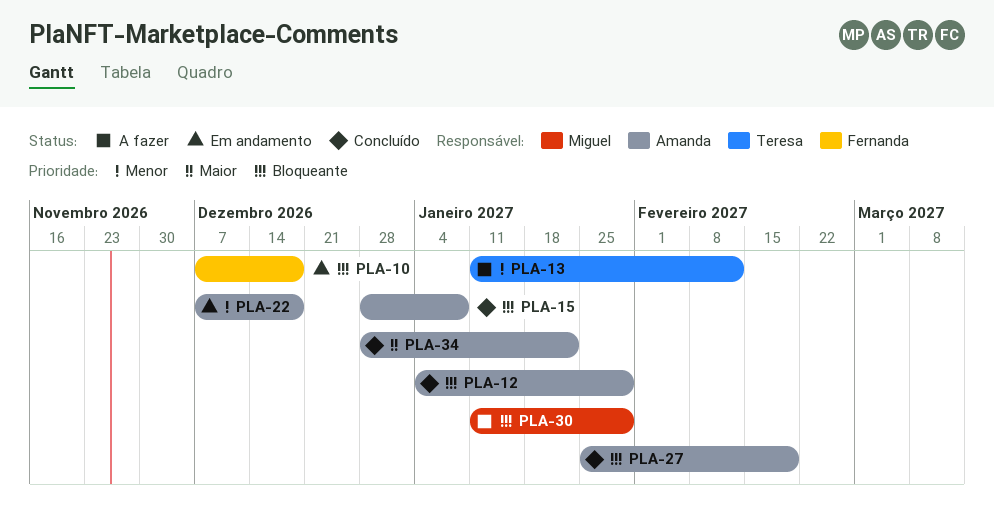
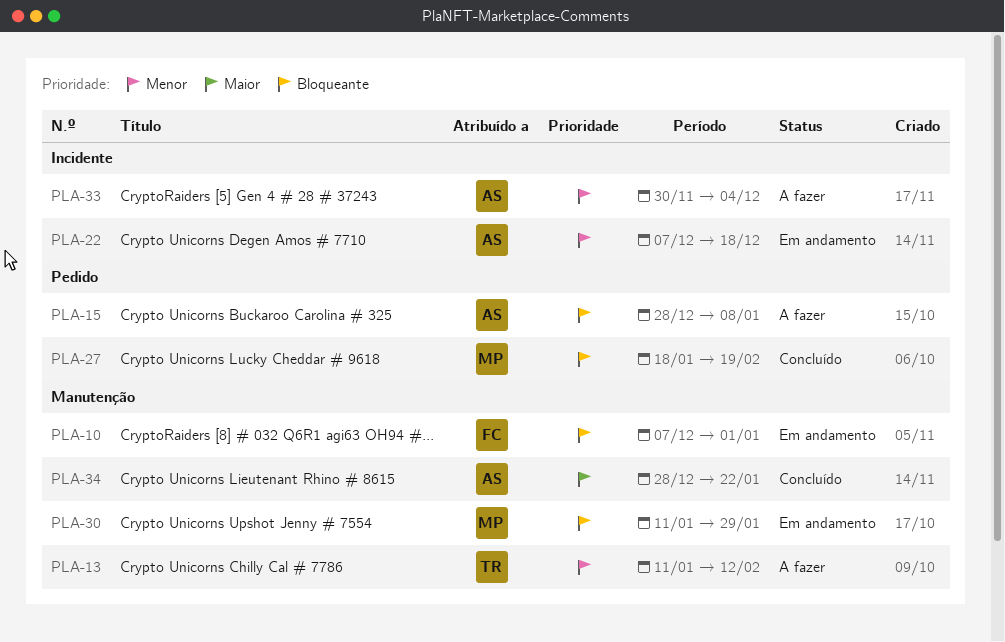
PLA-10, due: Dec 18 -> Jan 1
PLA-12: present -> none
PLA-15, status: Concluído -> A fazer
PLA-27, owner: Amanda -> Miguel
PLA-27, start: Jan 25 -> Jan 18
PLA-30, status: A fazer -> Em andamento
PLA-33: none -> present

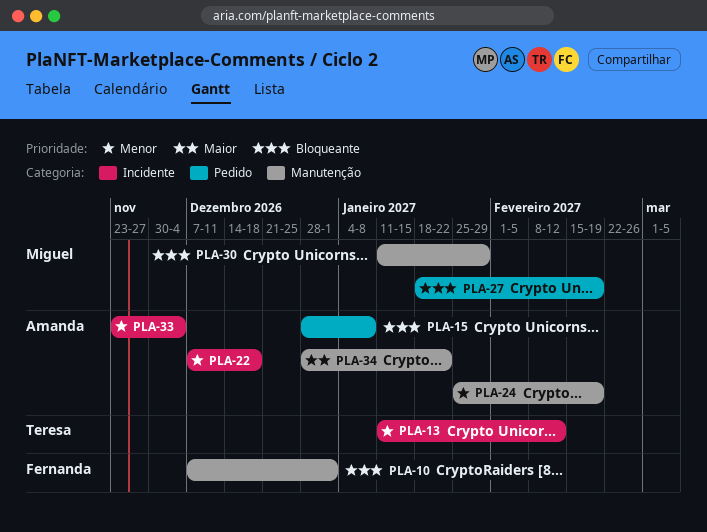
PLA-13, label: Manutenção -> Incidente
PLA-24: none -> present
PLA-33, start: Nov 30 -> Nov 23

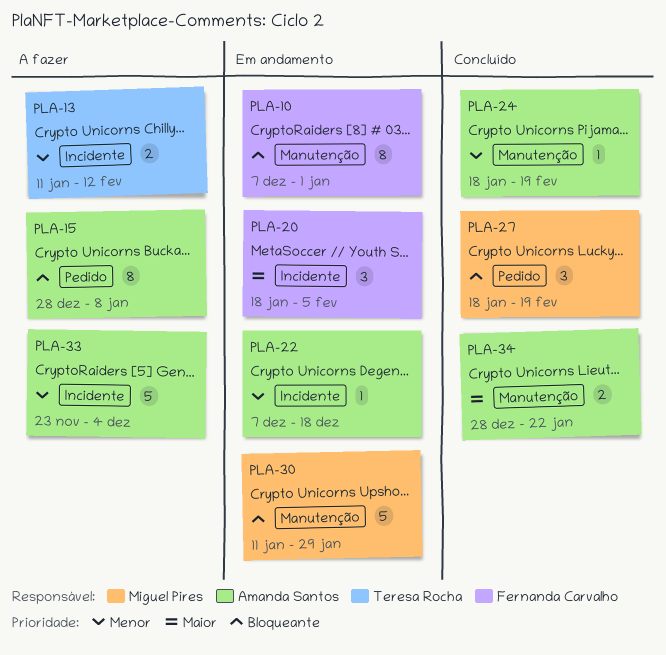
PLA-20: none -> present
PLA-24, start: Jan 25 -> Jan 18

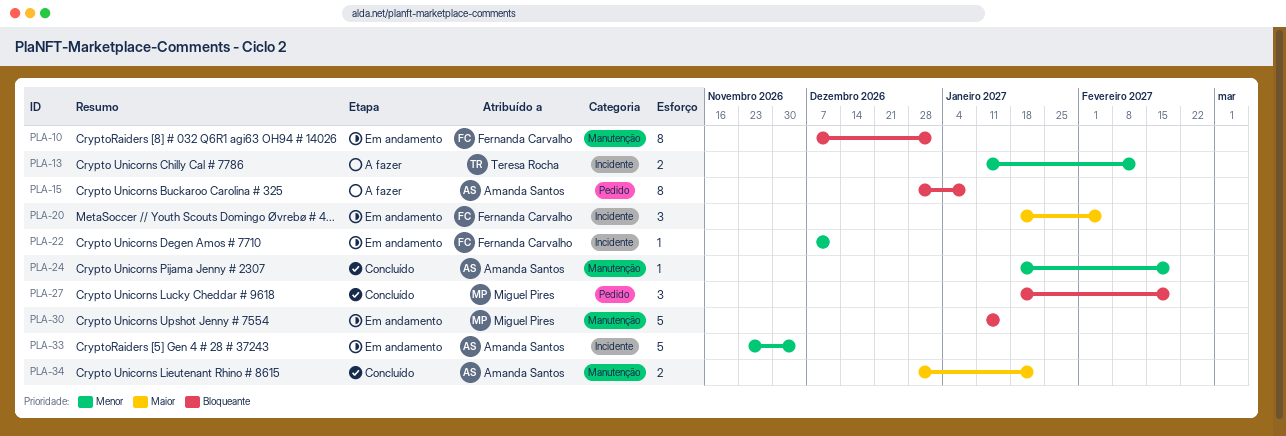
PLA-22, owner: Amanda Santos -> Fernanda Carvalho
PLA-22, due: Dec 18 -> Dec 11
PLA-30, due: Jan 29 -> Jan 15
PLA-33, status: A fazer -> Em andamento

